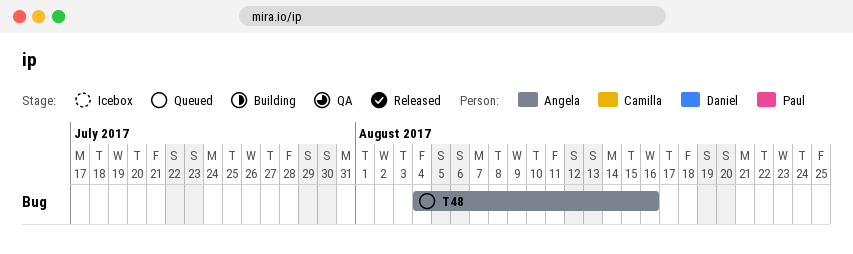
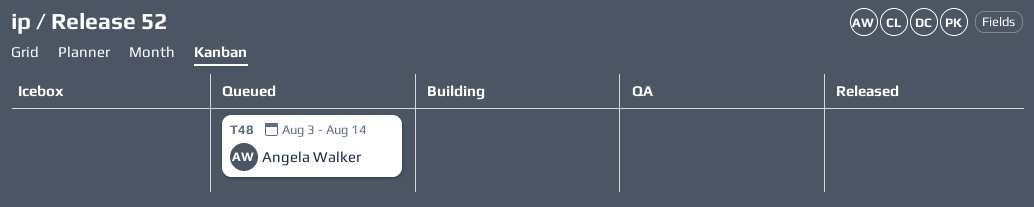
T48, start: Aug 4 -> Aug 3
T48, due: Aug 16 -> Aug 14

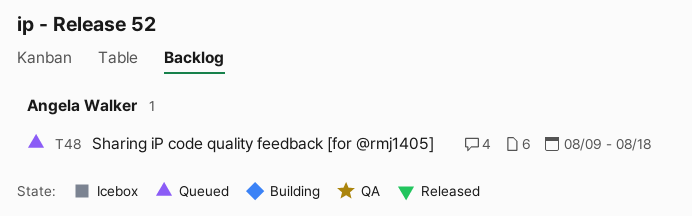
T48, start: Aug 3 -> Aug 9
T48, due: Aug 14 -> Aug 18

